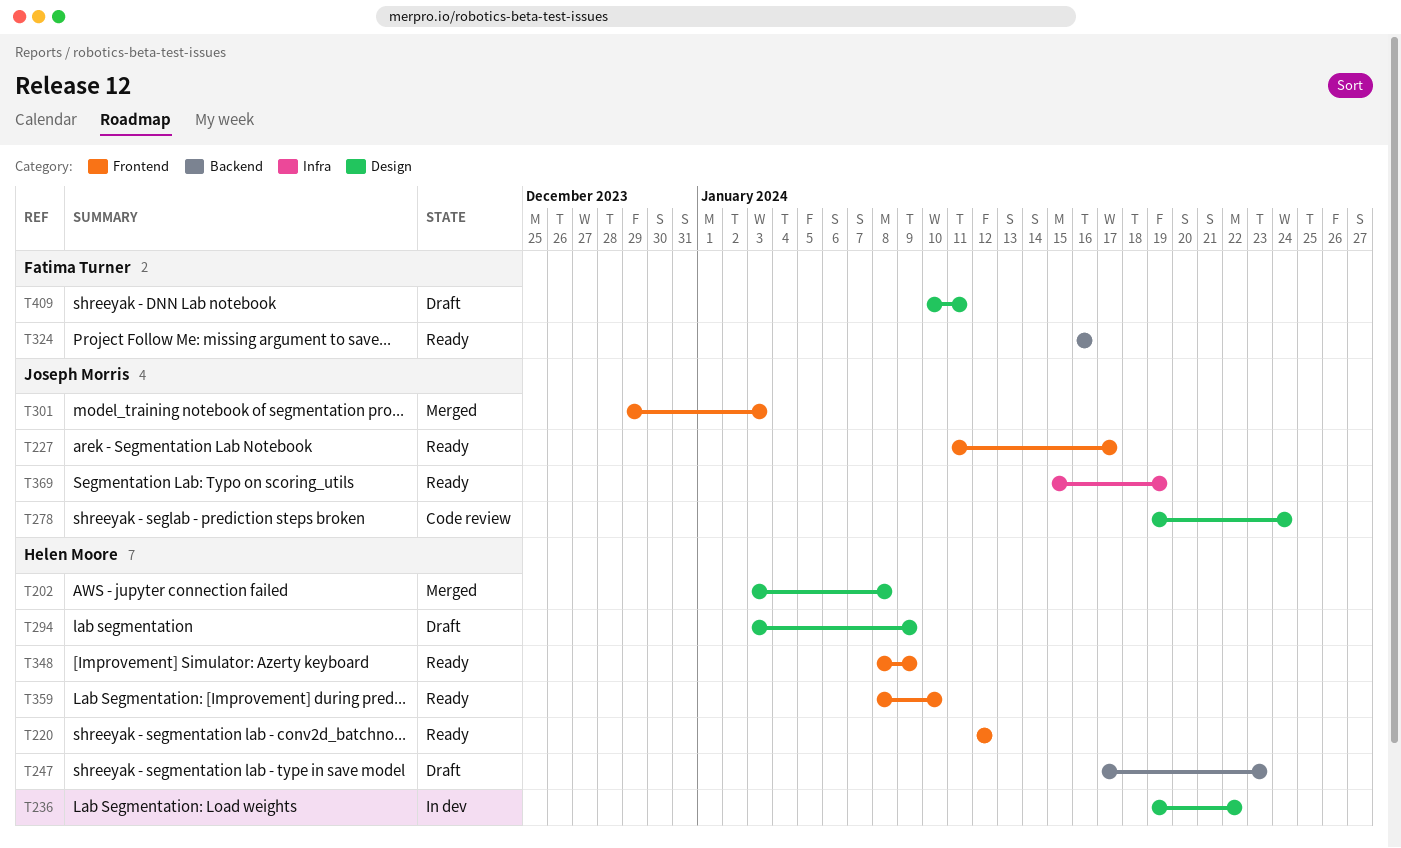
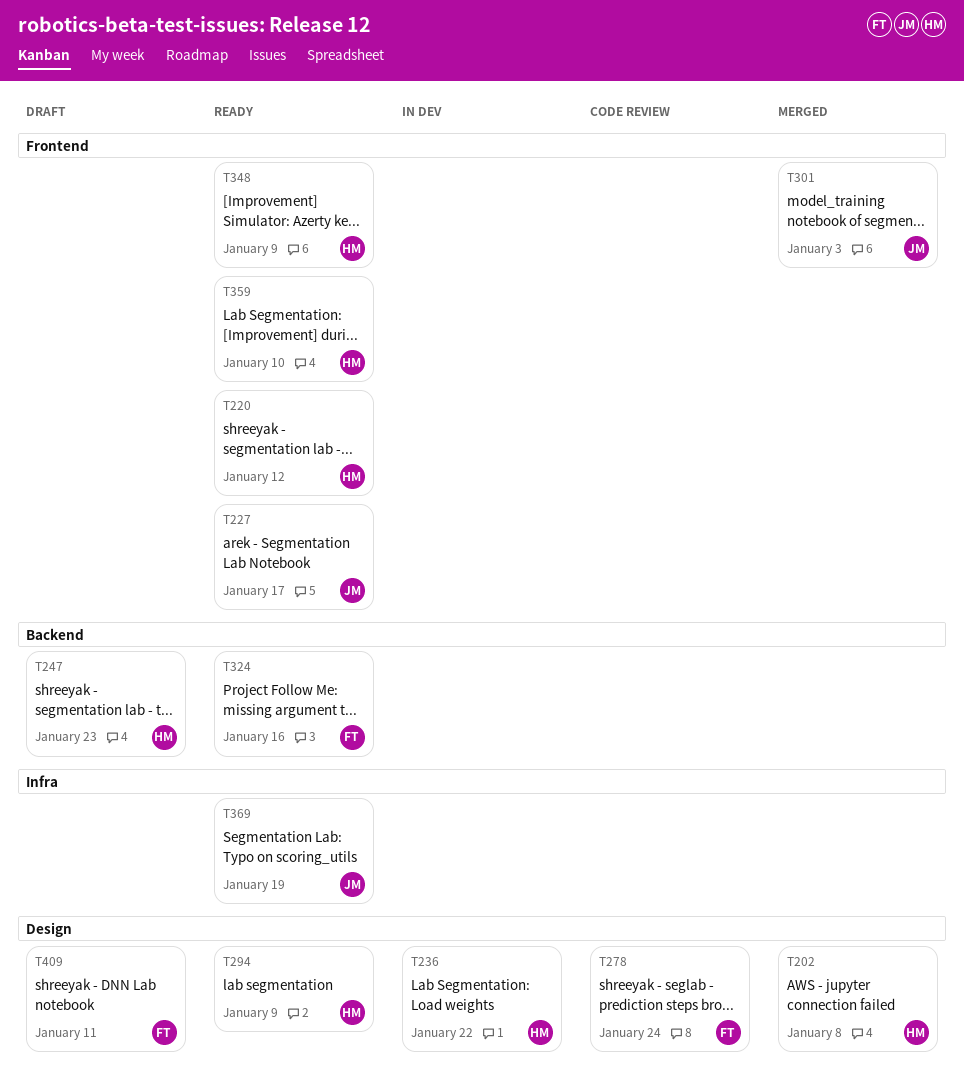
T278, owner: Joseph Morris -> Fatima Turner
T294, status: Draft -> Ready

